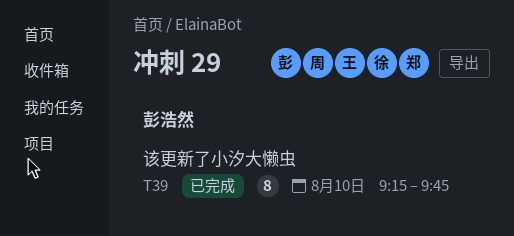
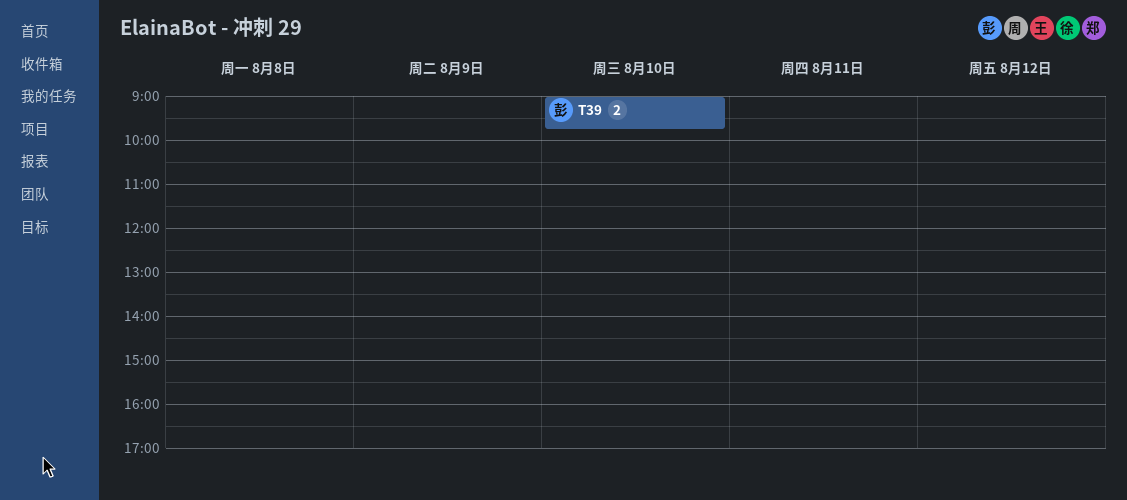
T39, estimate: 8 -> 2
T39, begins: 09:15 -> 09:00

